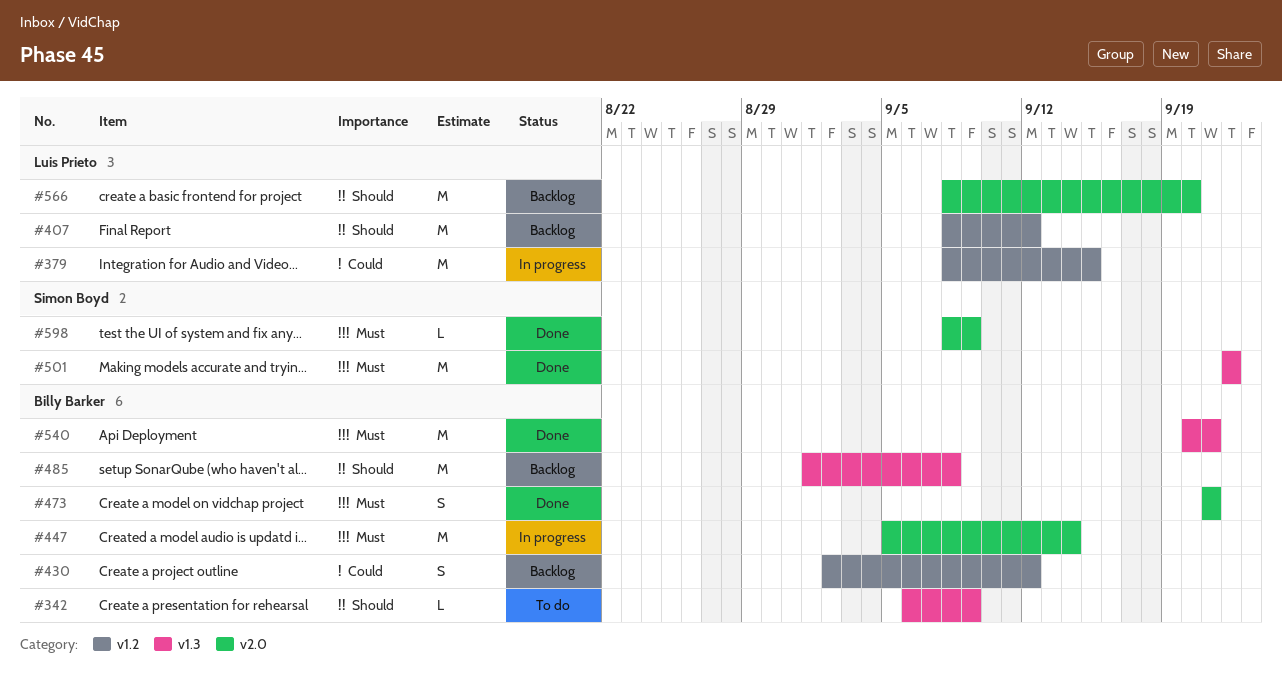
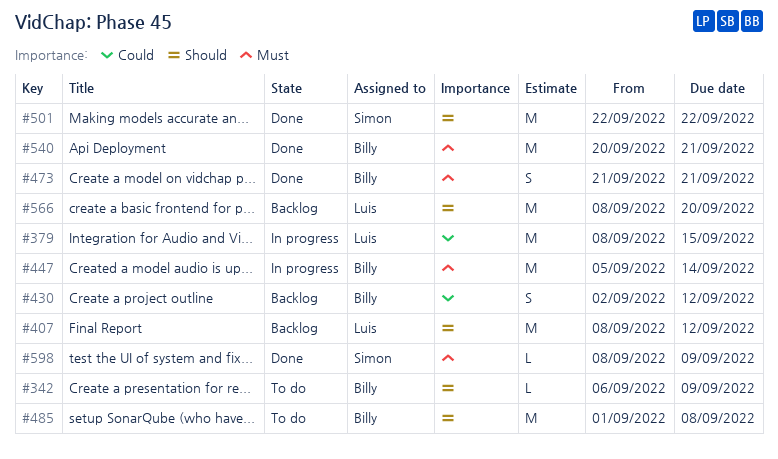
#485, status: Backlog -> To do
#501, priority: Must -> Should

